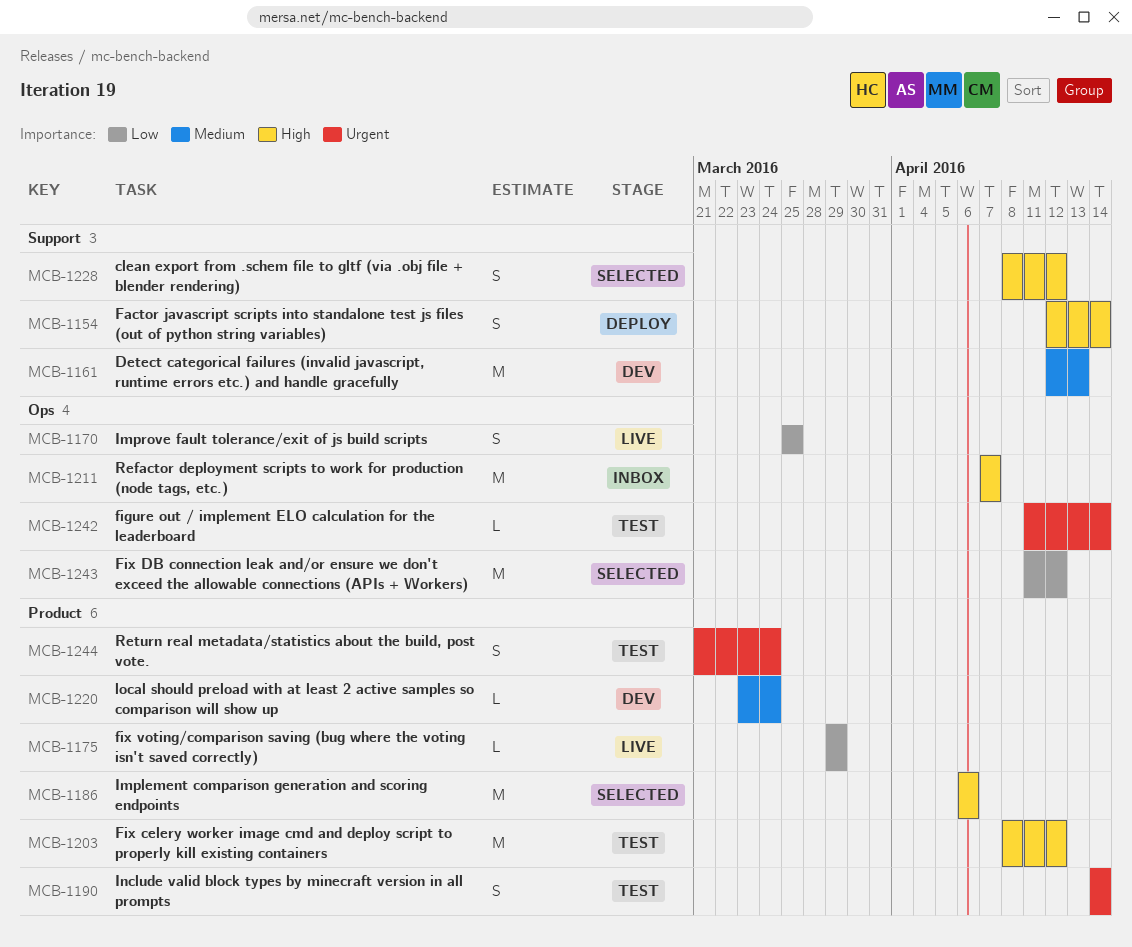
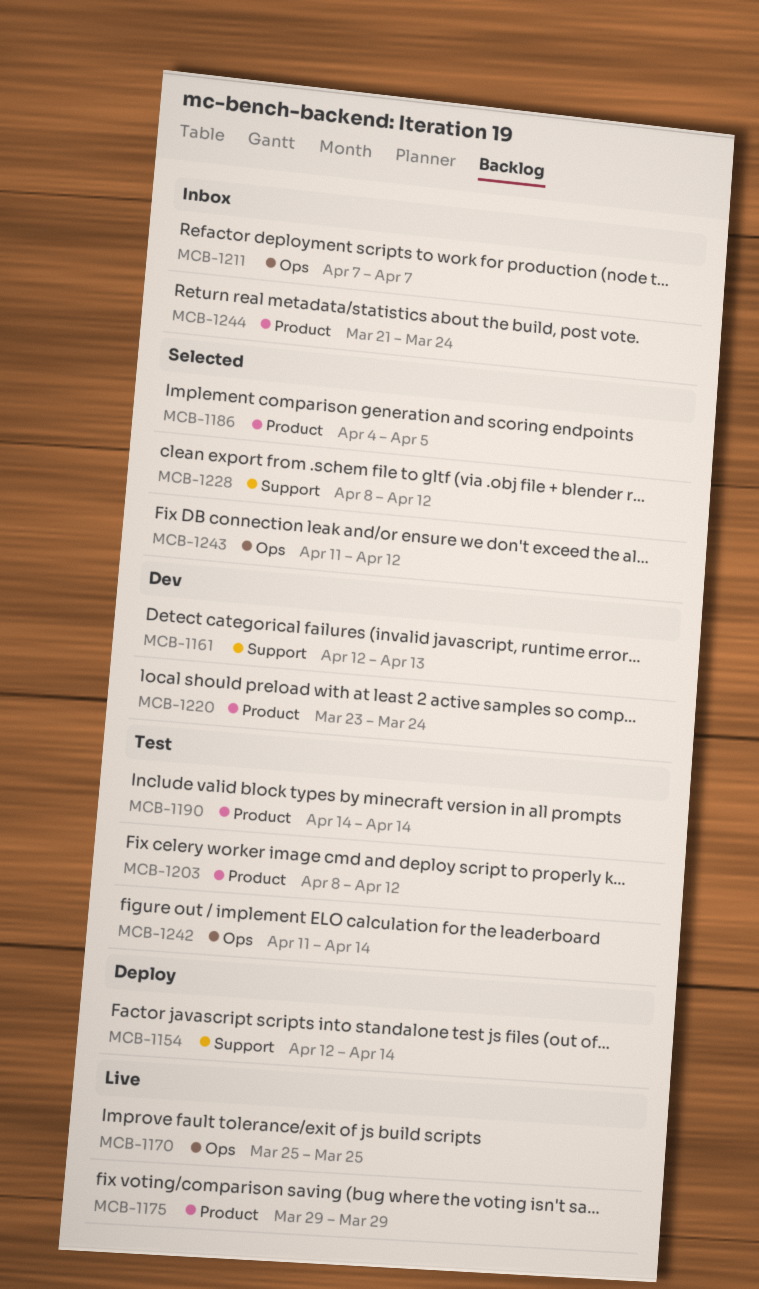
MCB-1186, start: Apr 6 -> Apr 4
MCB-1186, due: Apr 6 -> Apr 5
MCB-1244, status: Test -> Inbox

